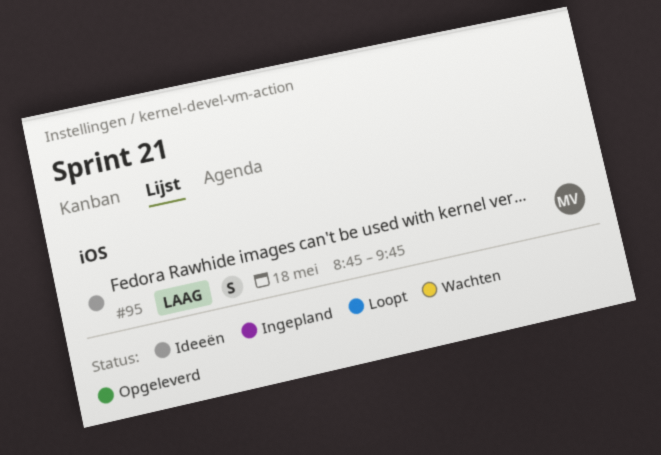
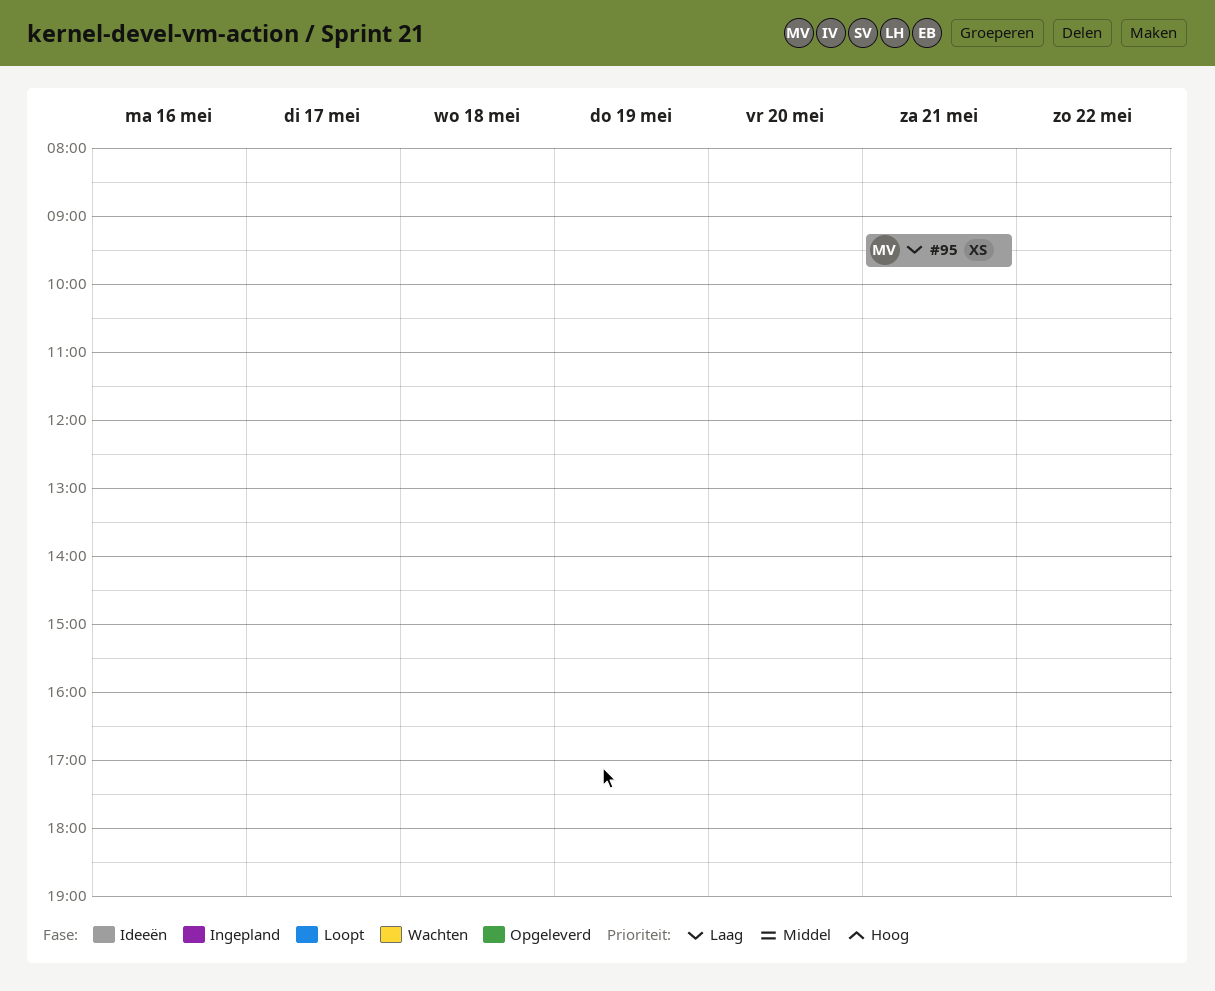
#95, estimate: S -> XS
#95, day: May 18 -> May 21
#95, begins: 08:45 -> 09:15

